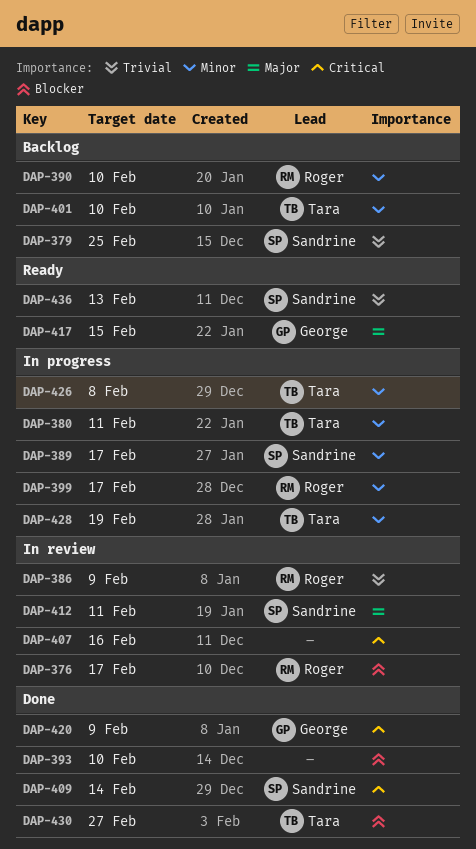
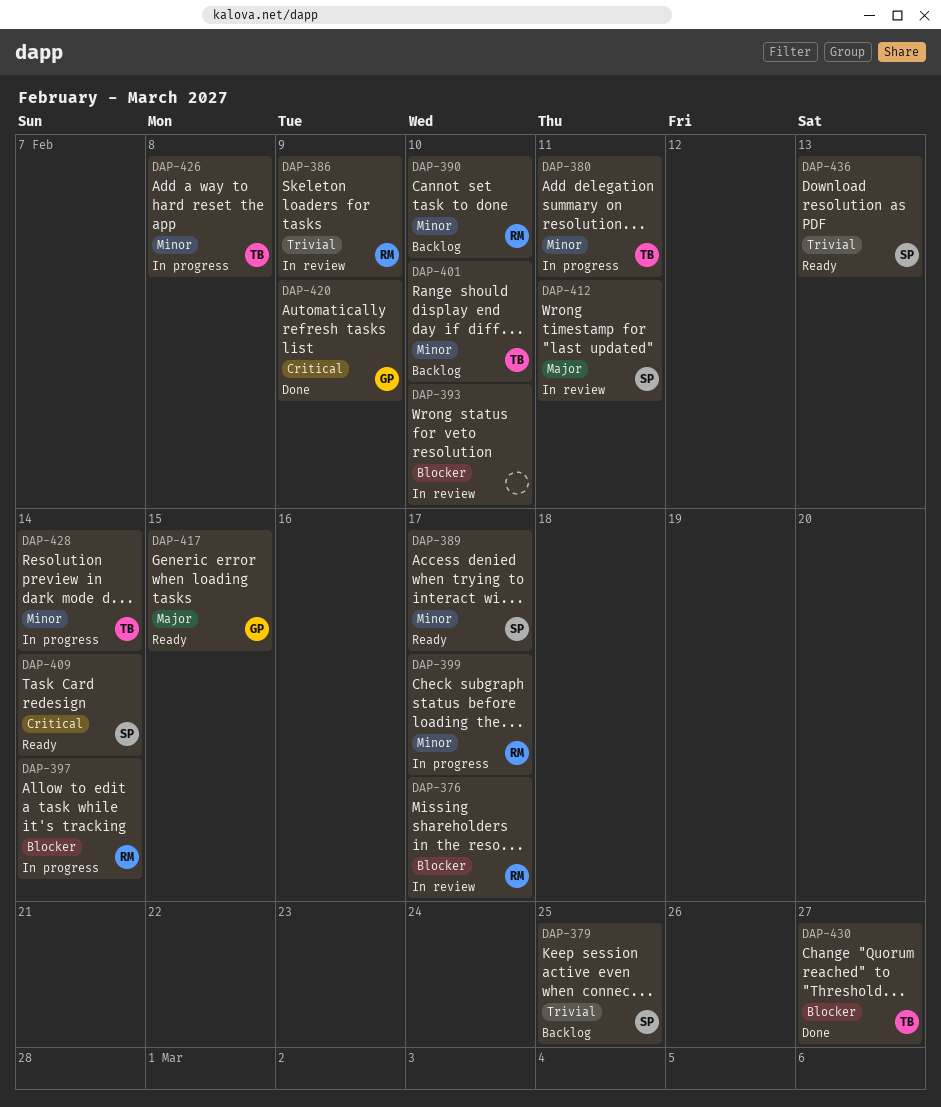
DAP-389, status: In progress -> Ready
DAP-393, status: Done -> In review
DAP-397: none -> present
DAP-407: present -> none
DAP-409, status: Done -> Ready
DAP-428, due: Feb 19 -> Feb 14

